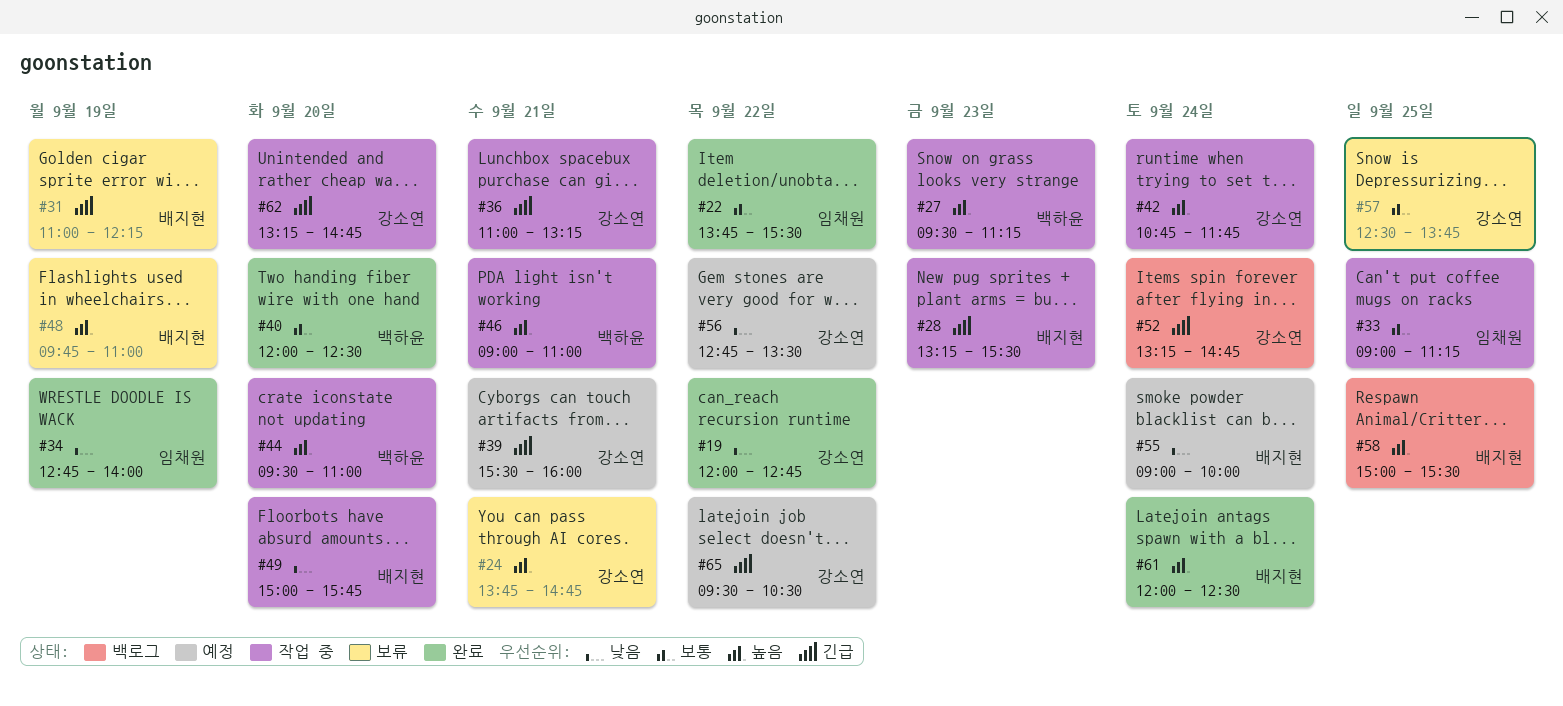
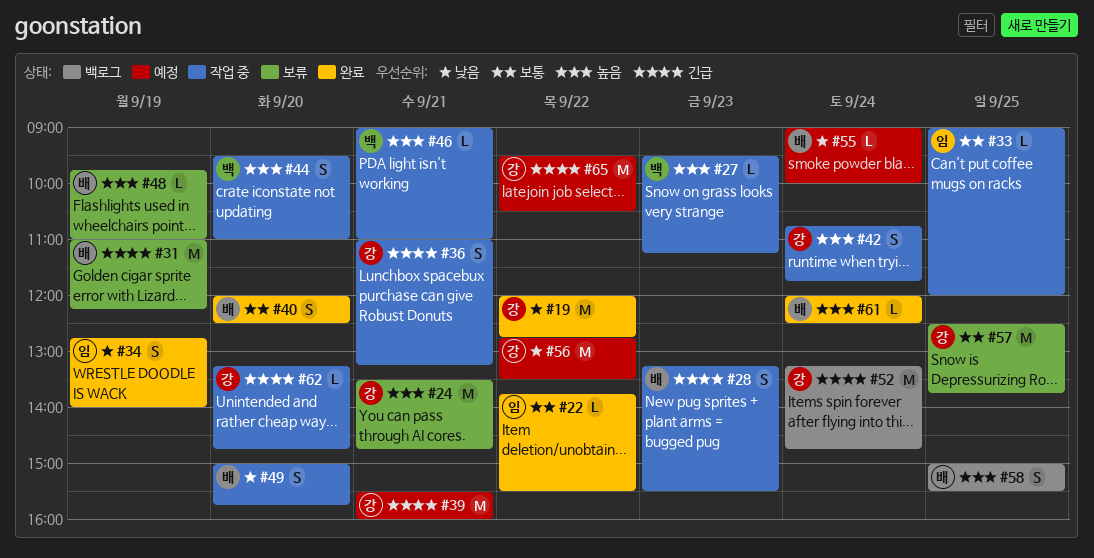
#24, begins: 13:45 -> 13:30
#33, ends: 11:15 -> 12:00
#40, owner: 백하윤 -> 배지현

